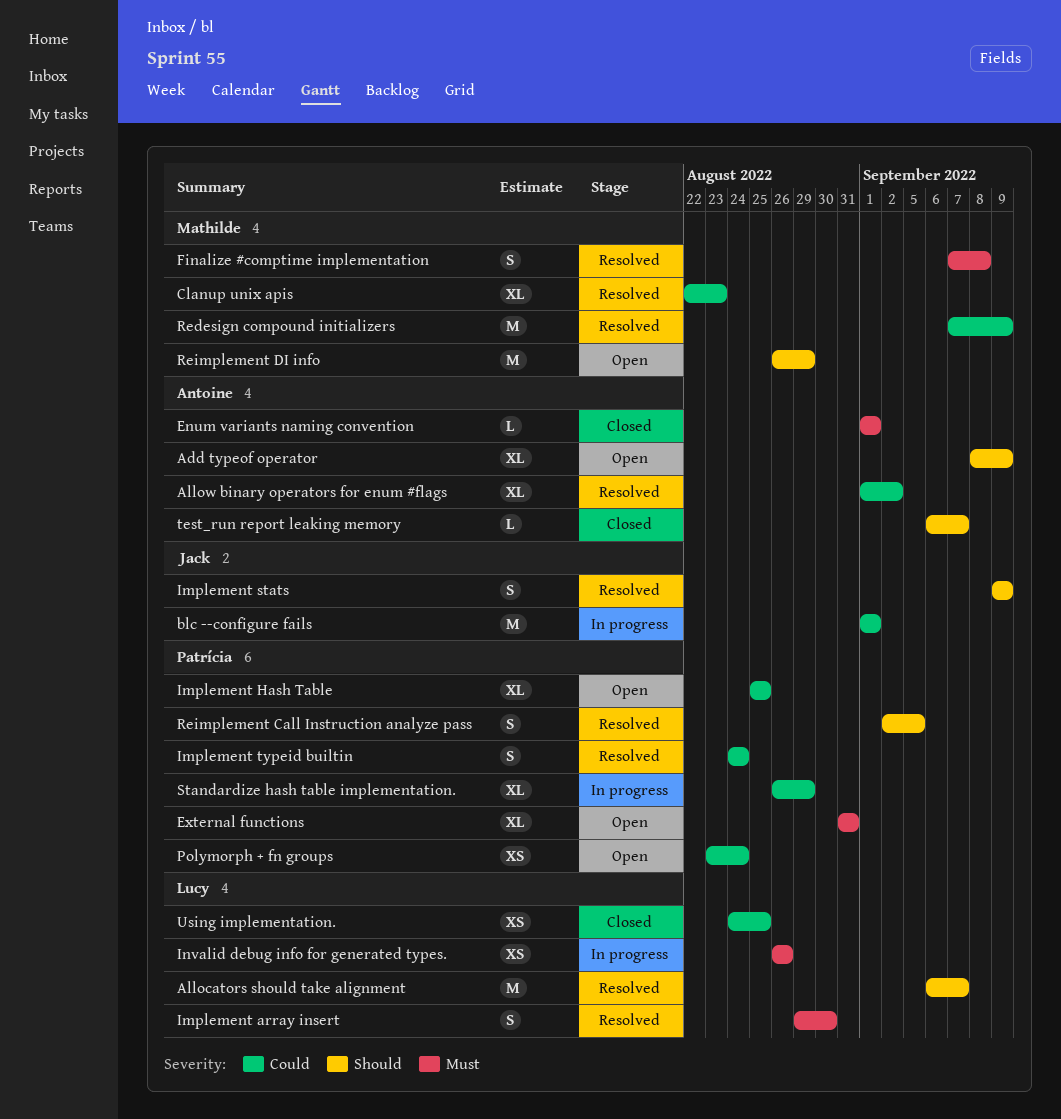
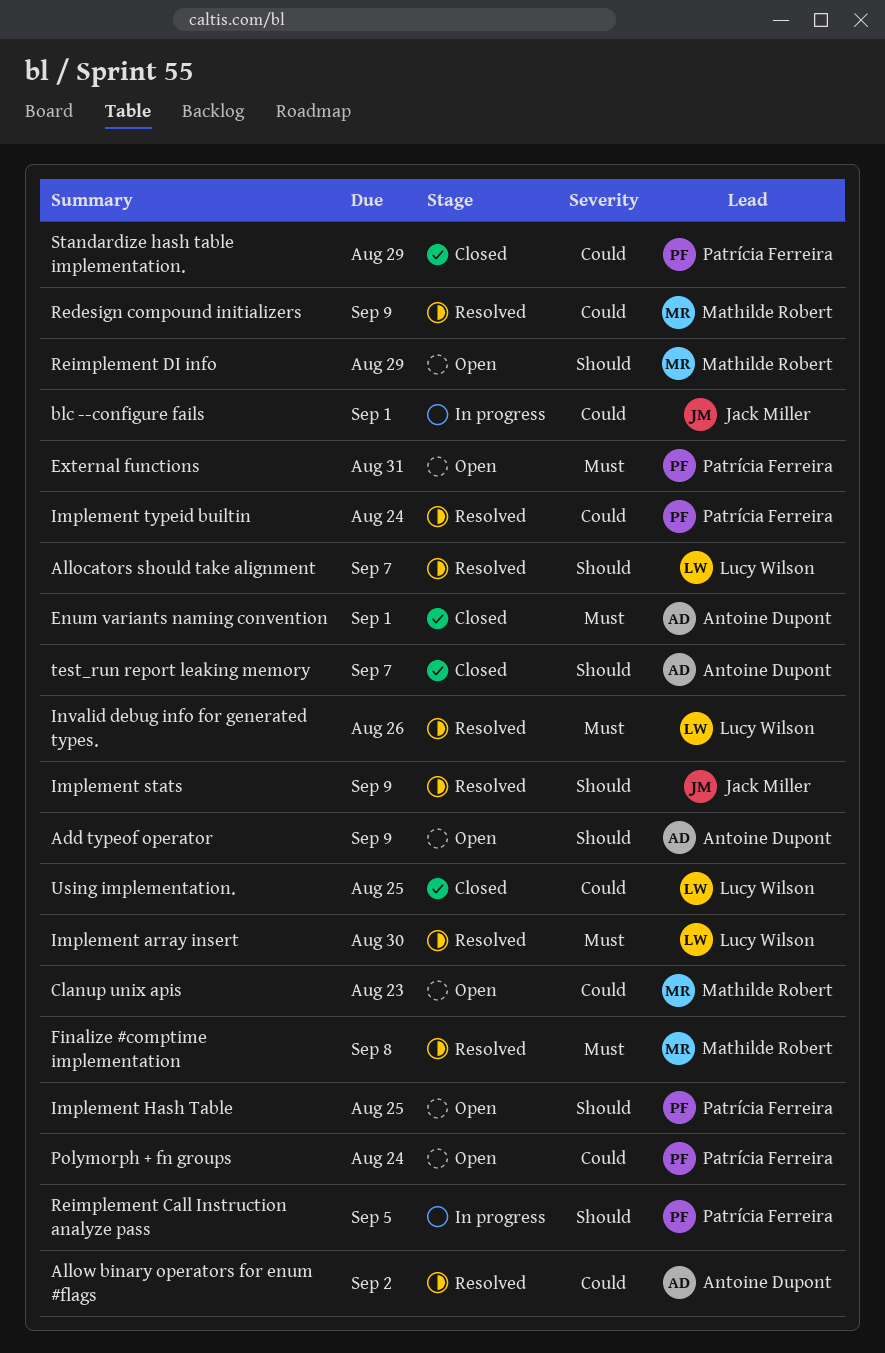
Clanup unix apis, status: Resolved -> Open
Implement Hash Table, priority: Could -> Should
Invalid debug info for generated types., status: In progress -> Resolved
Reimplement Call Instruction analyze pass, status: Resolved -> In progress
Standardize hash table implementation., status: In progress -> Closed

